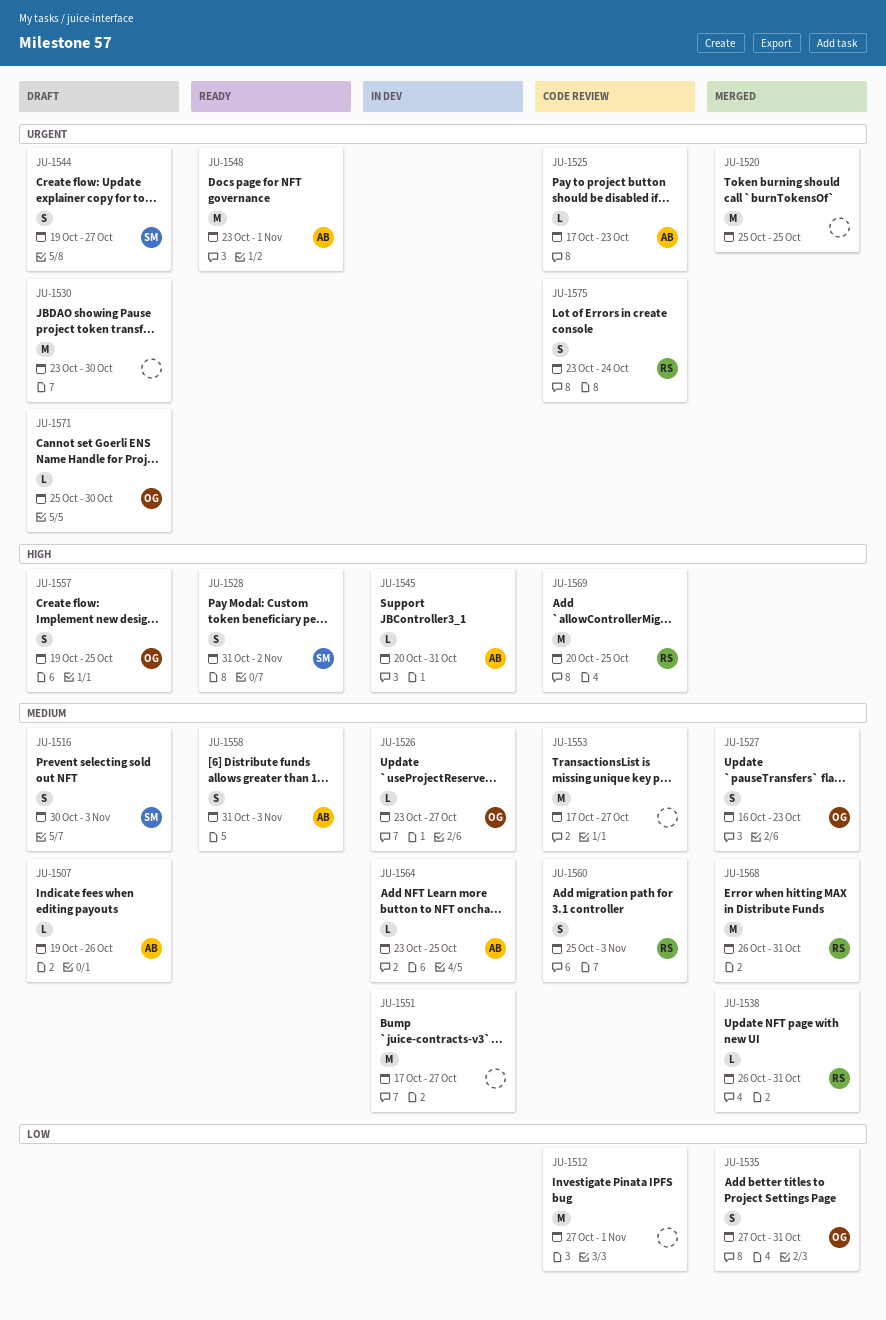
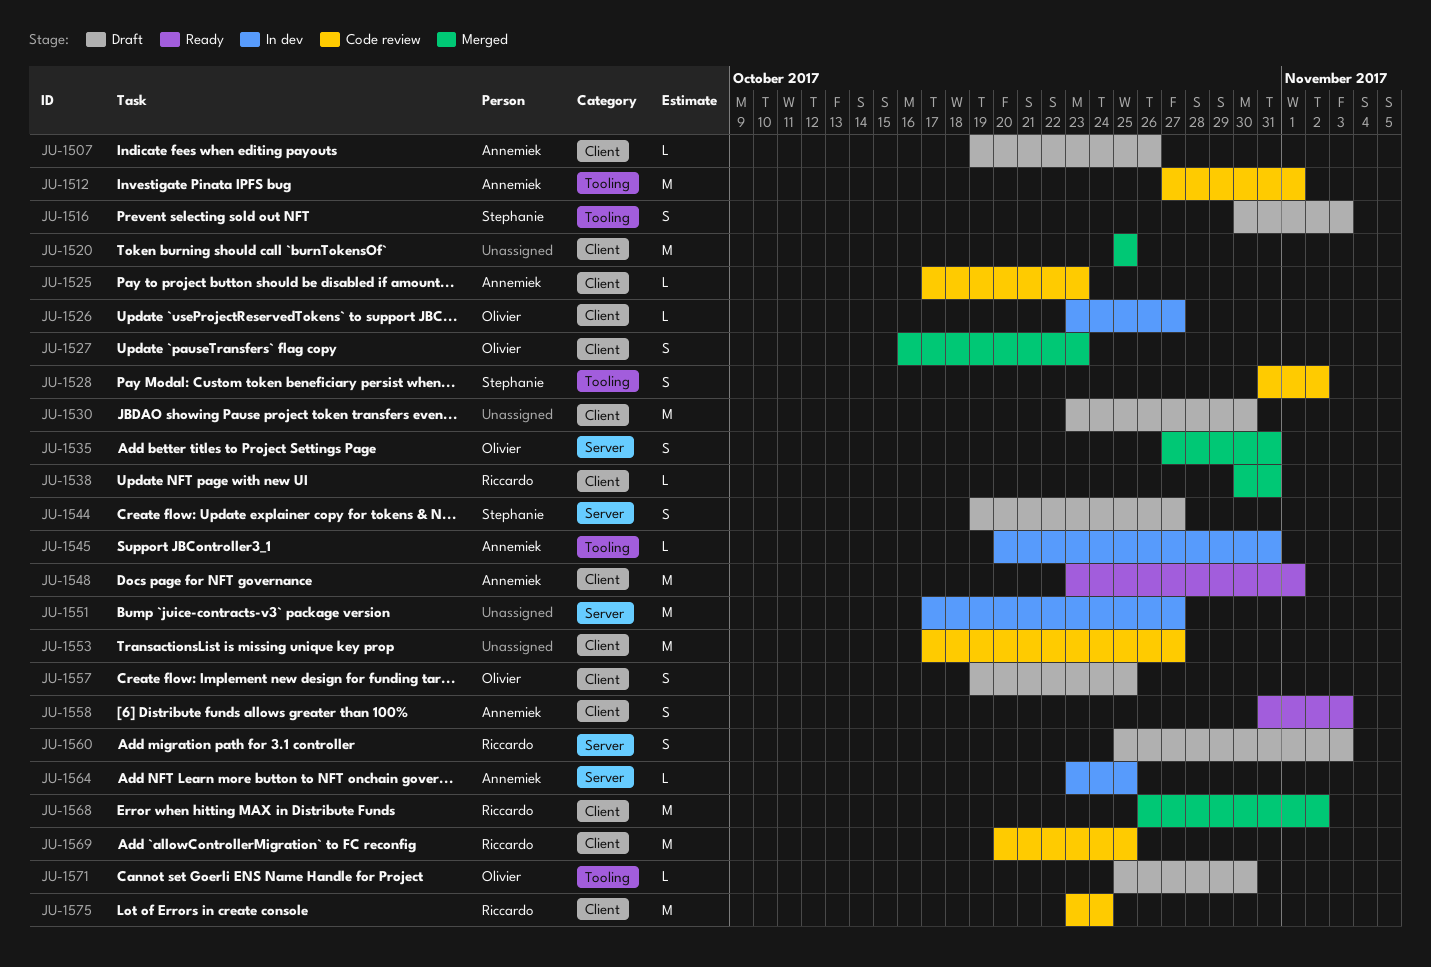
JU-1512, owner: none -> Annemiek
JU-1528, status: Ready -> Code review
JU-1538, start: Oct 26 -> Oct 30
JU-1560, status: Code review -> Draft
JU-1568, due: Oct 31 -> Nov 2
JU-1575, estimate: S -> M

